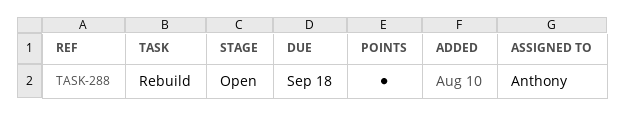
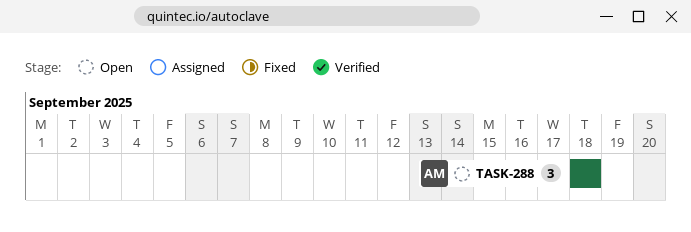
TASK-288, estimate: 1 -> 3

